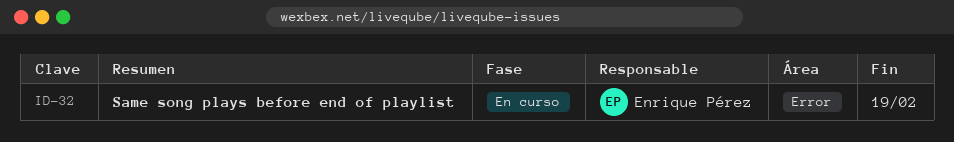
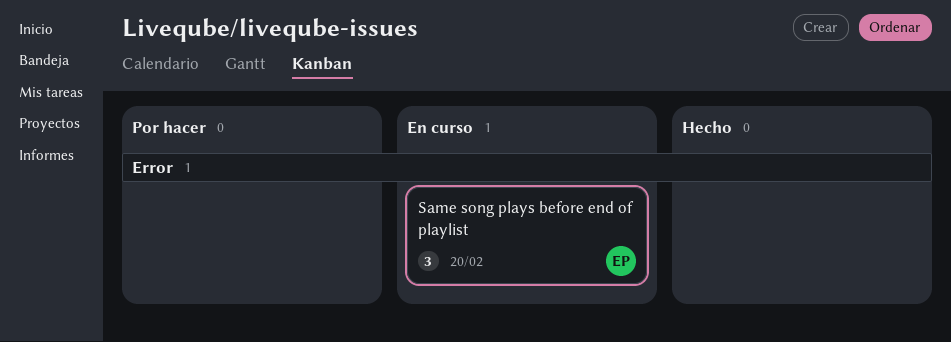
Same song plays before end of playlist, due: Feb 19 -> Feb 20

